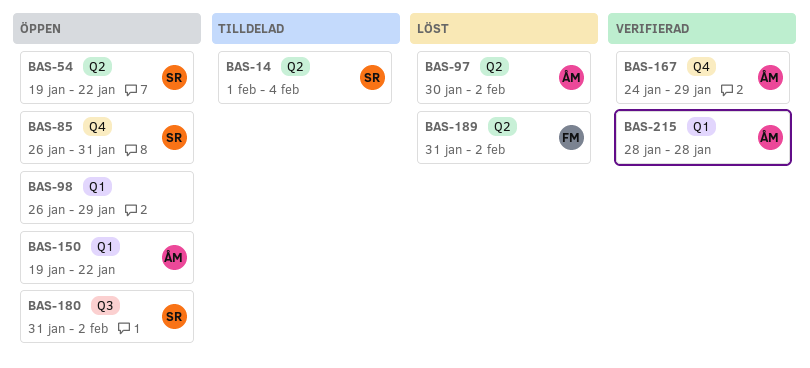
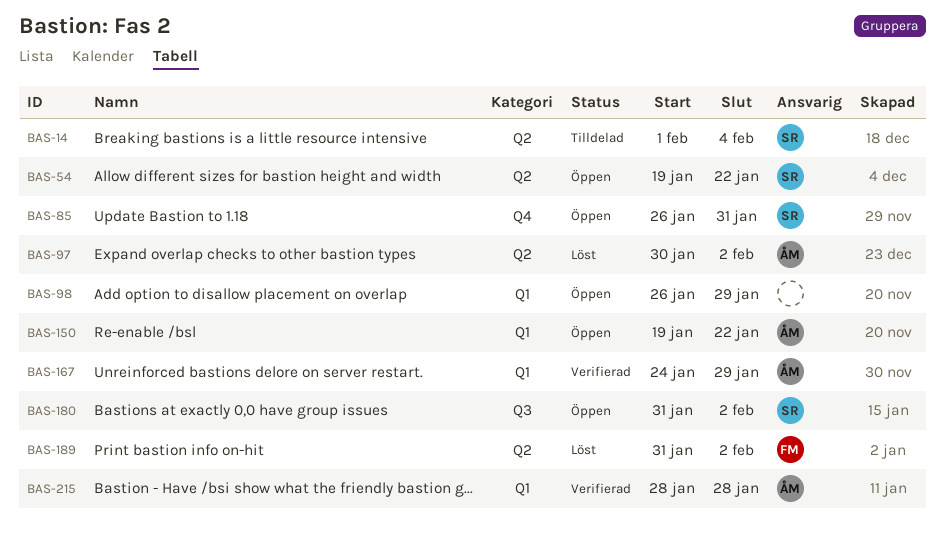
BAS-167, label: Q4 -> Q1

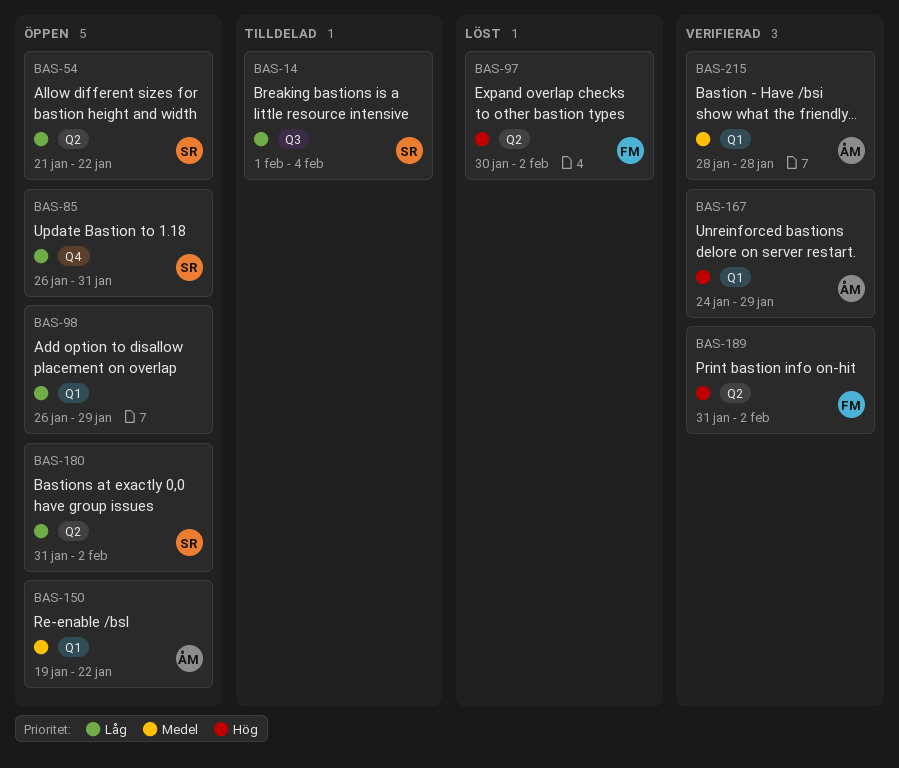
BAS-14, label: Q2 -> Q3
BAS-54, start: Jan 19 -> Jan 21
BAS-97, owner: ÅM -> FM
BAS-180, label: Q3 -> Q2
BAS-189, status: Löst -> Verifierad

